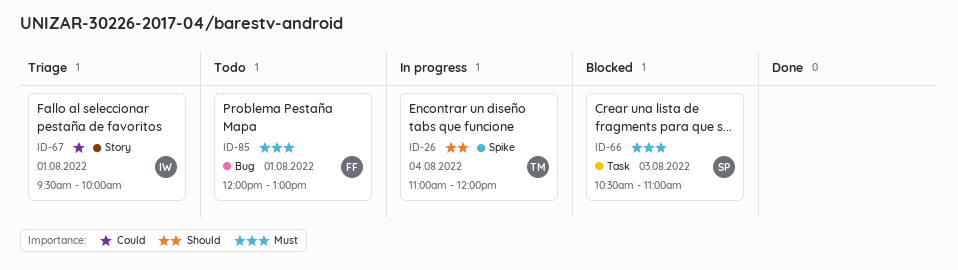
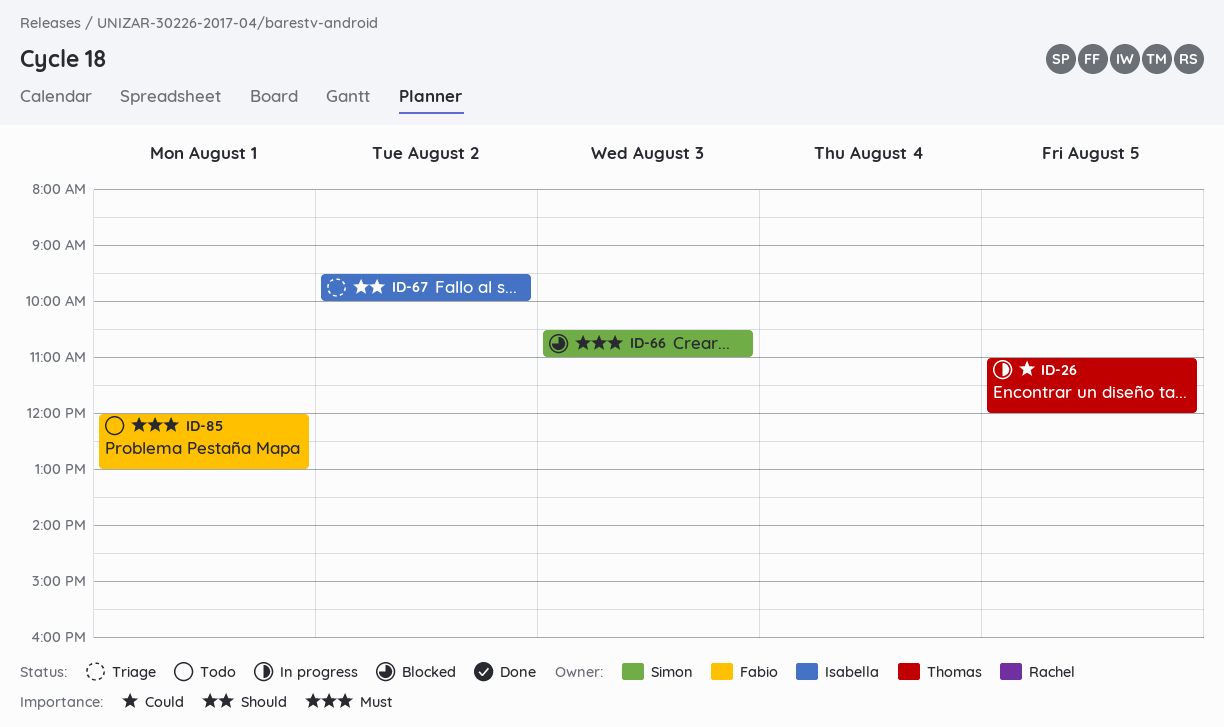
ID-26, priority: Should -> Could
ID-26, day: Aug 4 -> Aug 5
ID-67, priority: Could -> Should
ID-67, day: Aug 1 -> Aug 2

